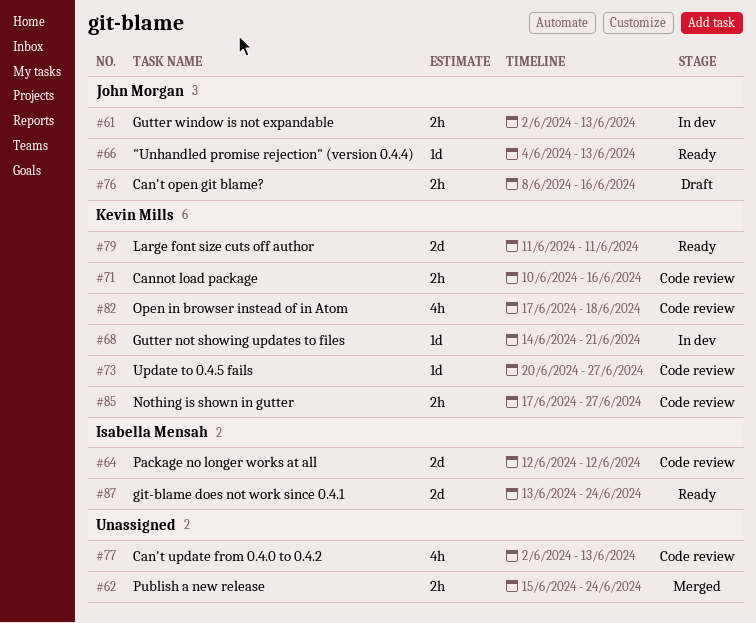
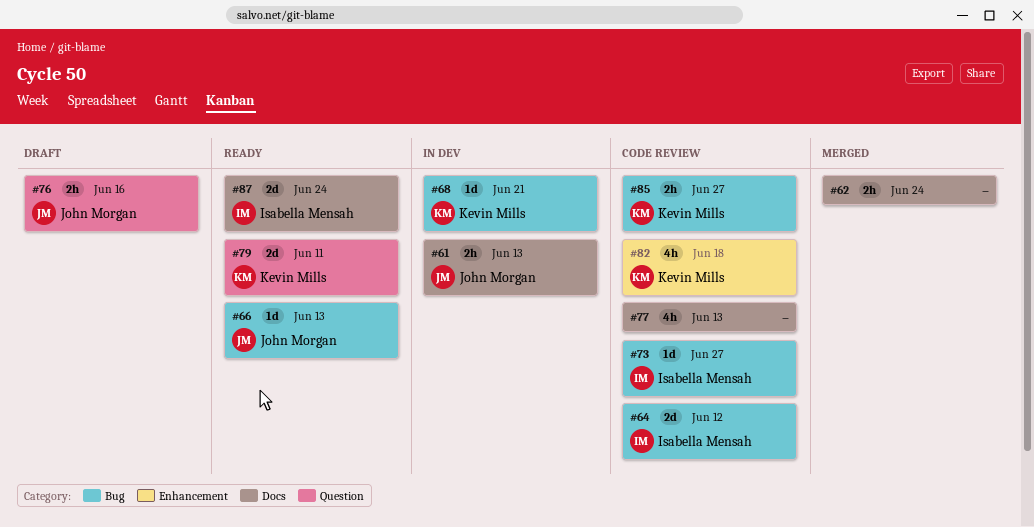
#71: present -> none
#73, owner: Kevin Mills -> Isabella Mensah

